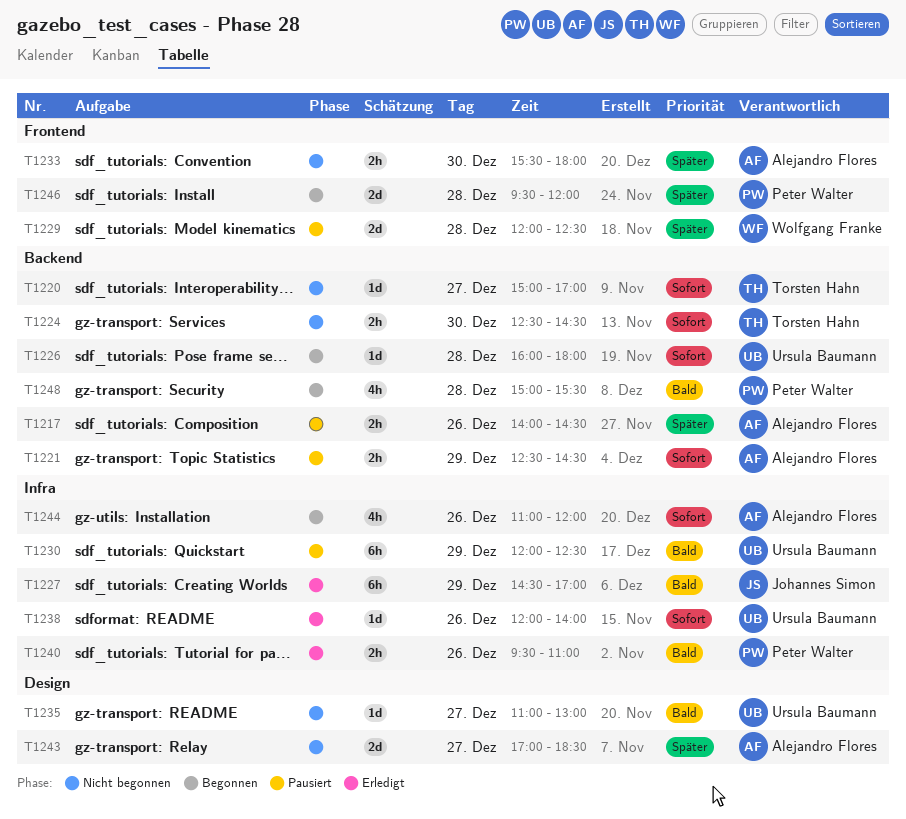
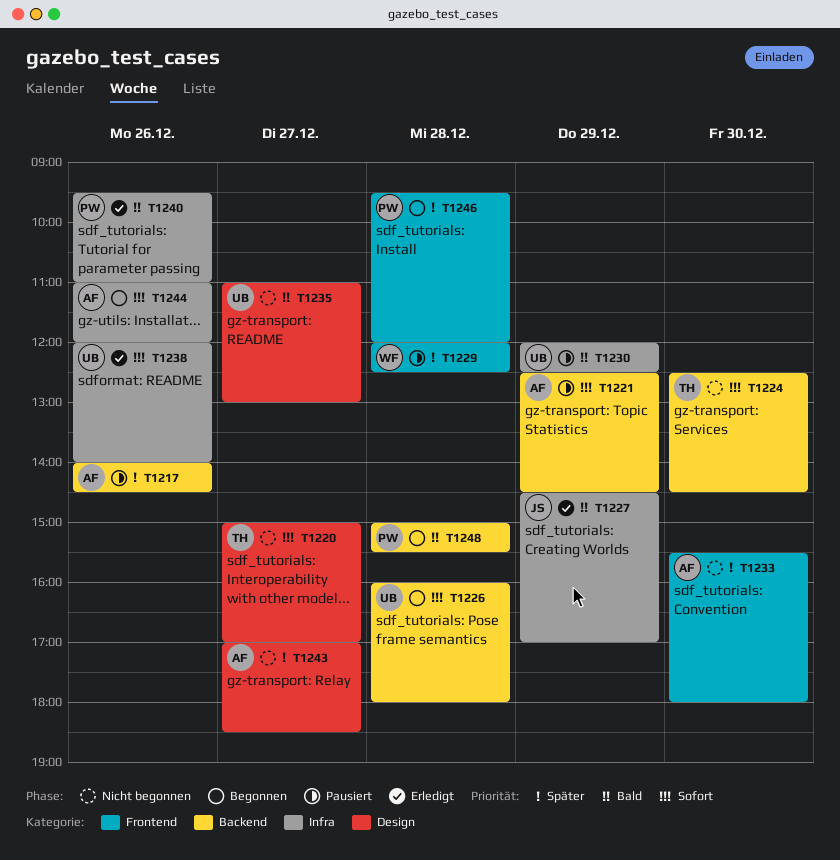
T1220, label: Backend -> Design

